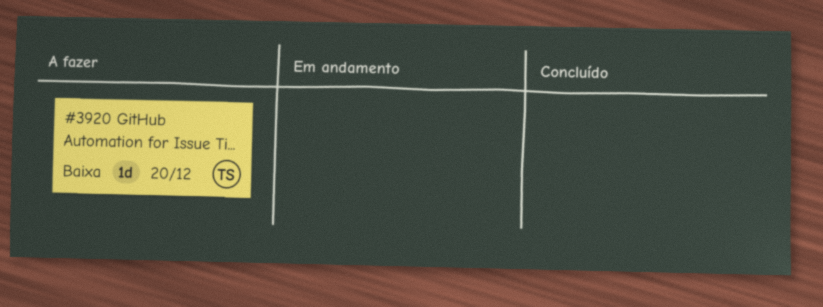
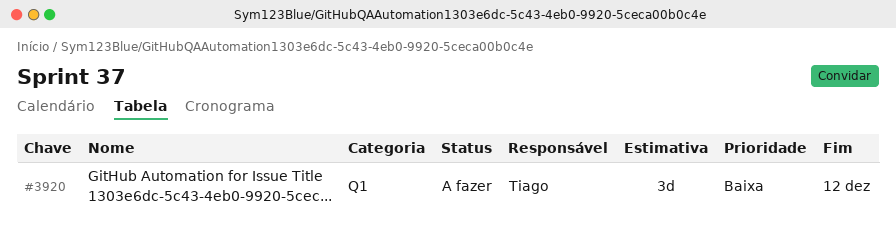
#3920, estimate: 1d -> 3d
#3920, due: Dec 20 -> Dec 12

